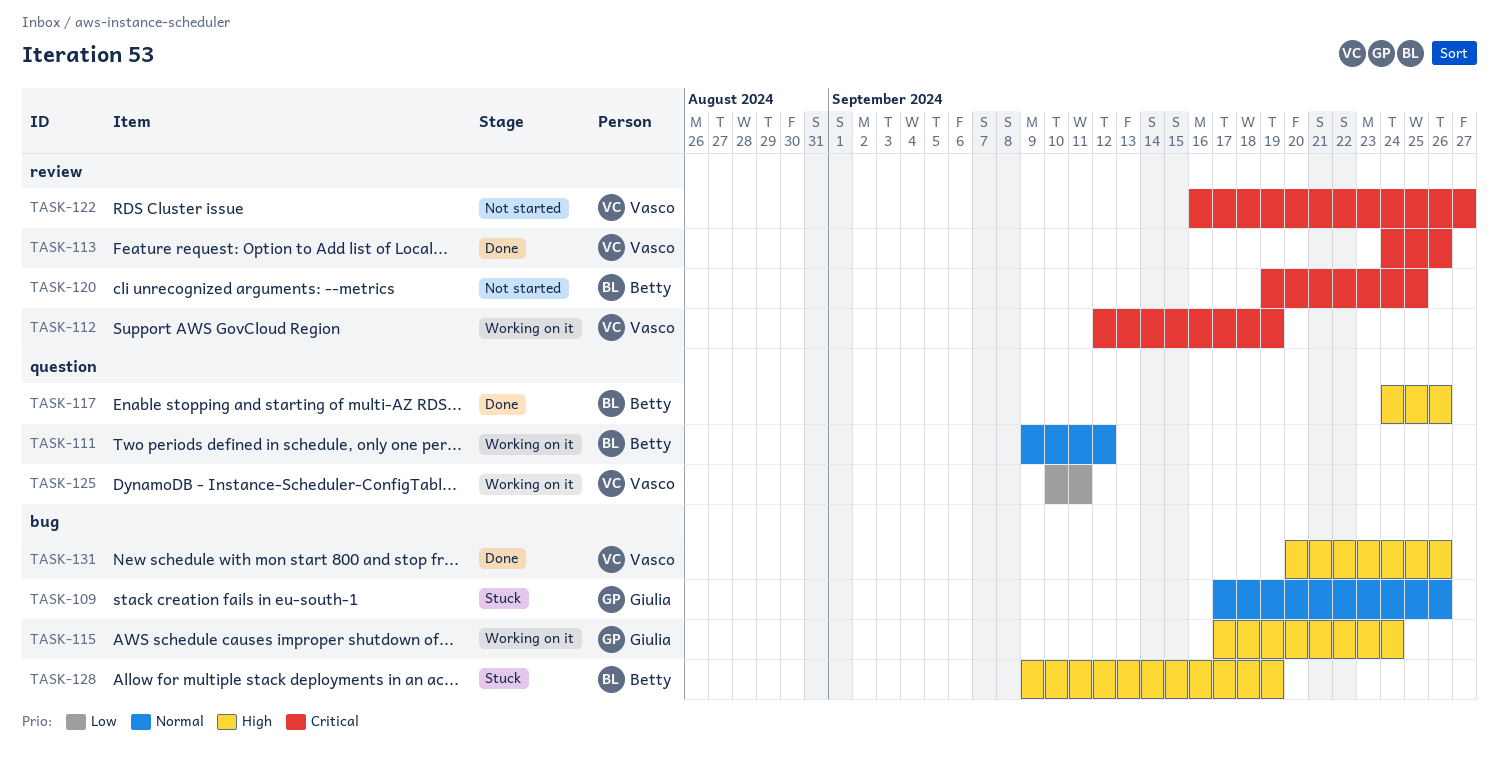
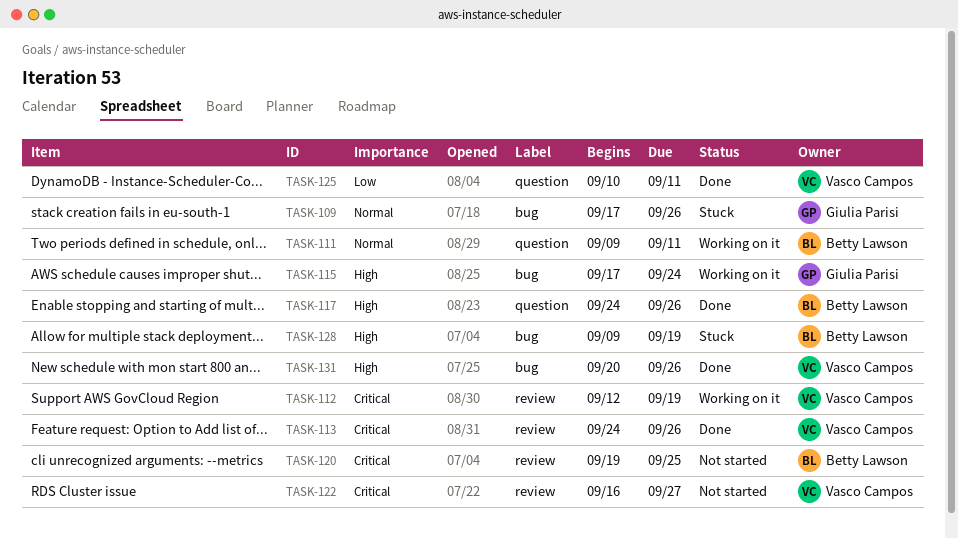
TASK-111, due: Sep 12 -> Sep 11
TASK-125, status: Working on it -> Done

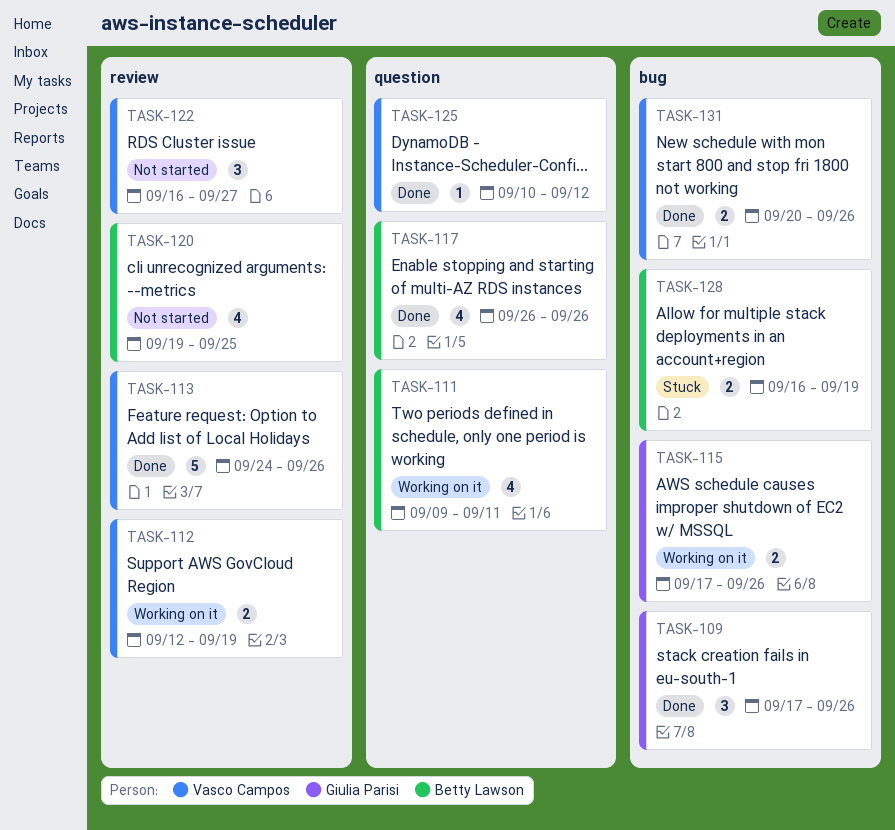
TASK-109, status: Stuck -> Done
TASK-115, due: Sep 24 -> Sep 26
TASK-117, start: Sep 24 -> Sep 26
TASK-125, due: Sep 11 -> Sep 12
TASK-128, start: Sep 9 -> Sep 16

